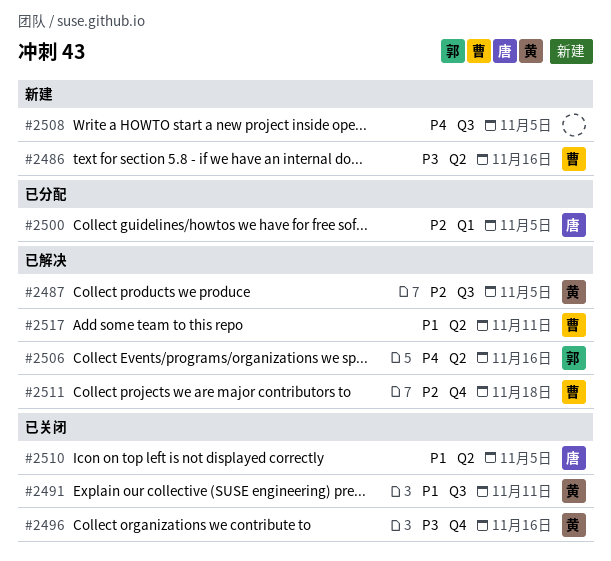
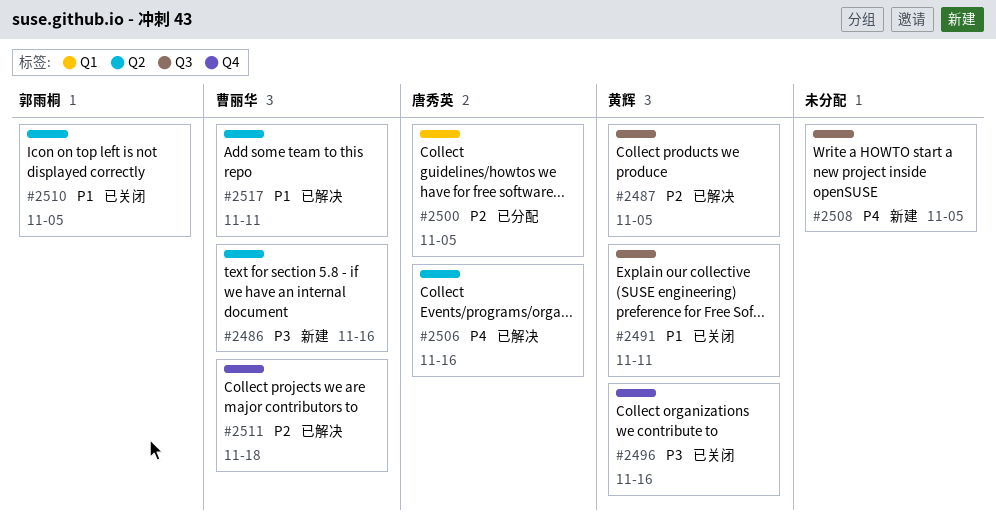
#2506, owner: 郭雨桐 -> 唐秀英
#2510, owner: 唐秀英 -> 郭雨桐

